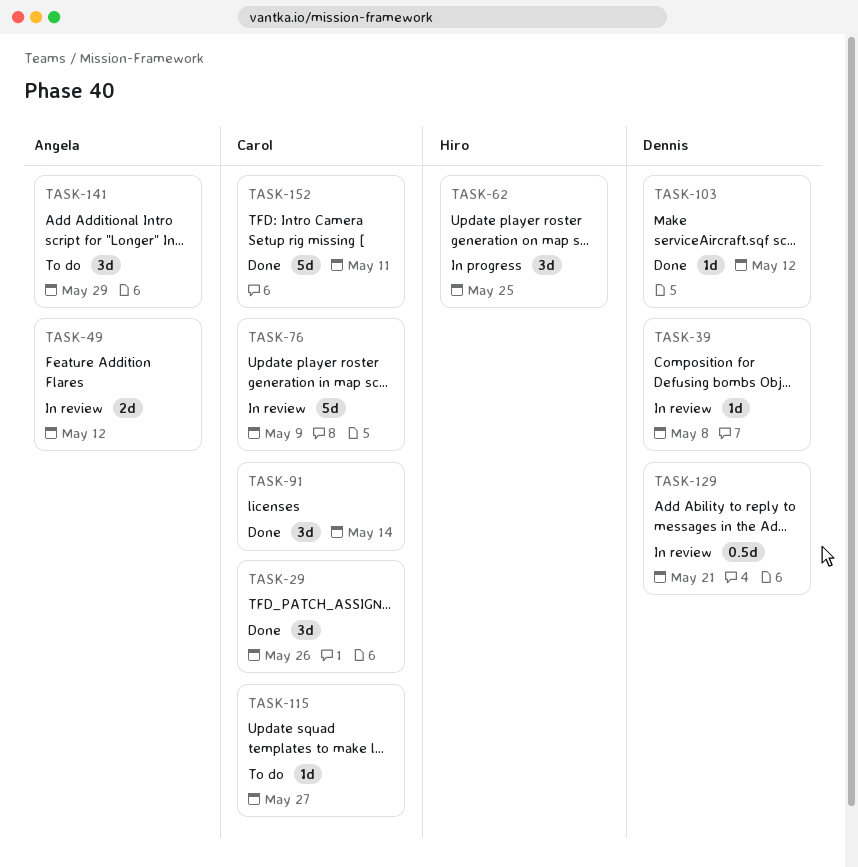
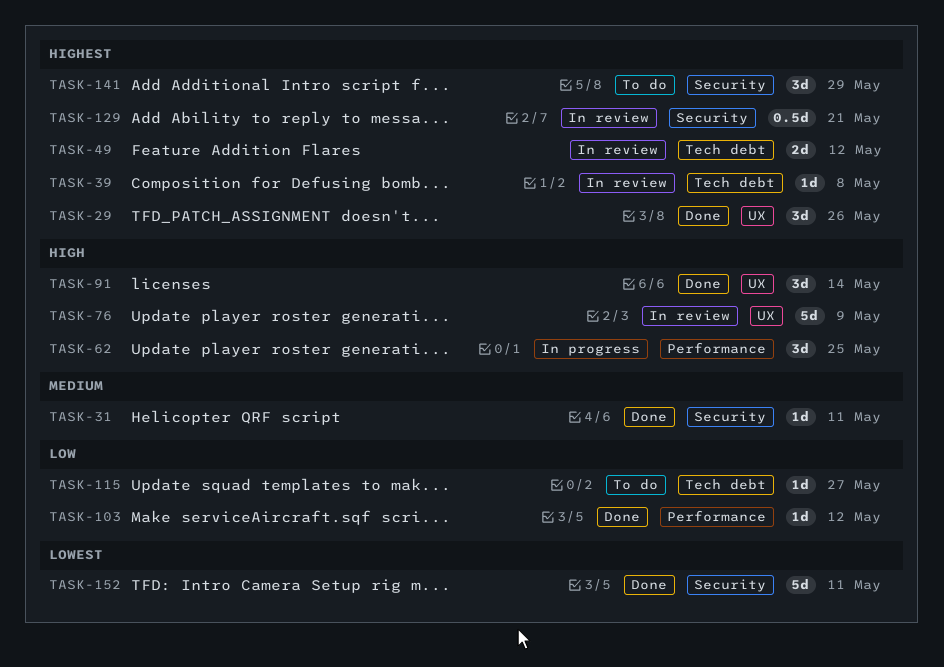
TASK-31: none -> present

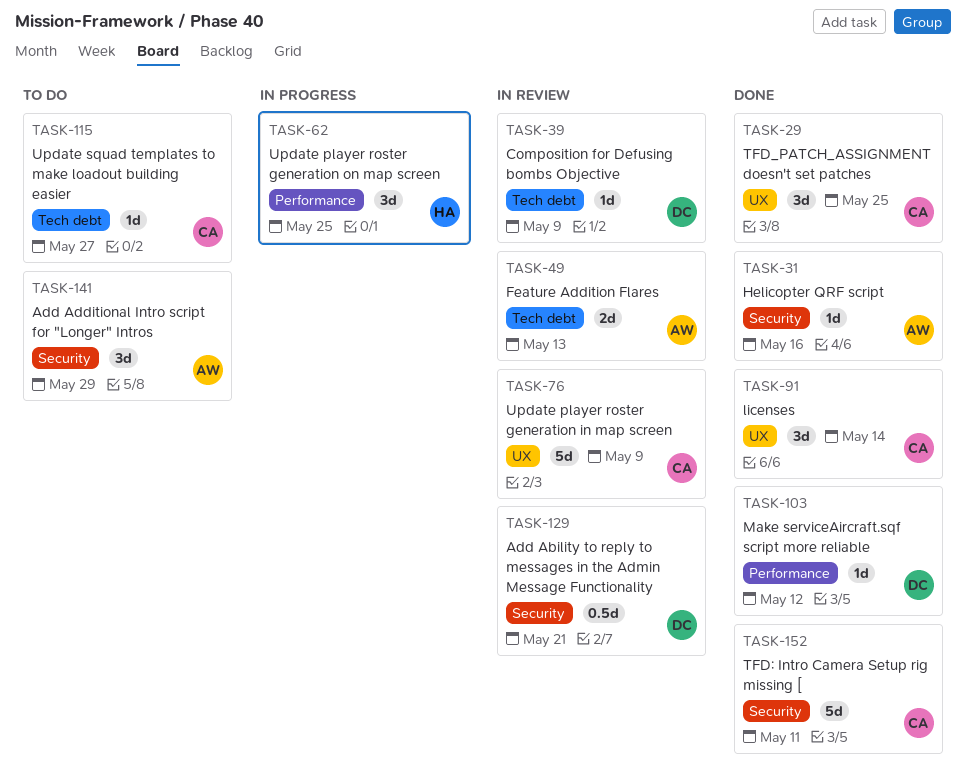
TASK-29, due: May 26 -> May 25
TASK-31, due: May 11 -> May 16
TASK-39, due: May 8 -> May 9
TASK-49, due: May 12 -> May 13

